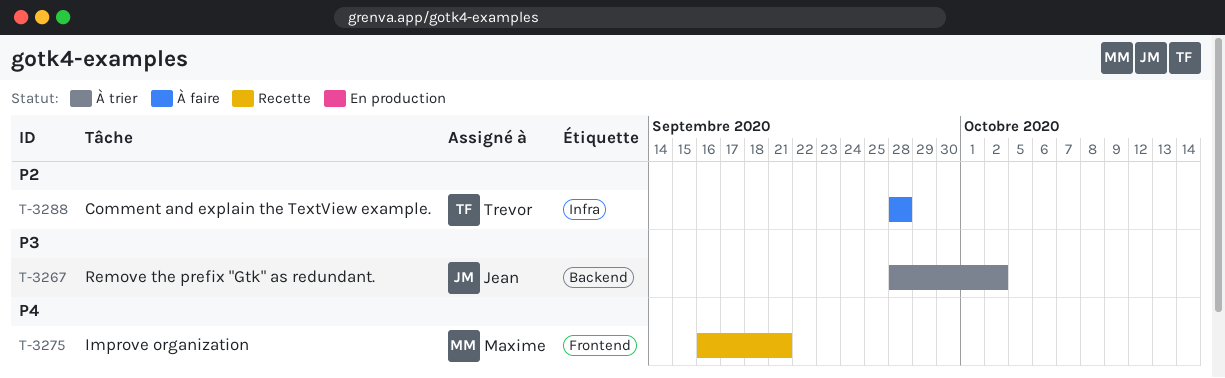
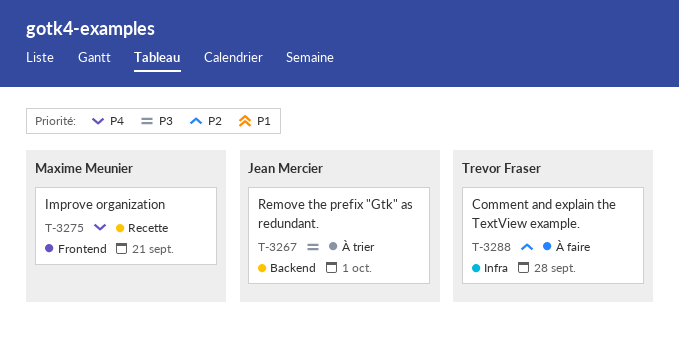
T-3267, due: Oct 2 -> Oct 1

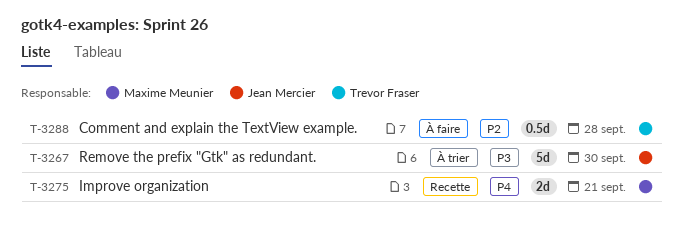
T-3267, due: Oct 1 -> Sep 30

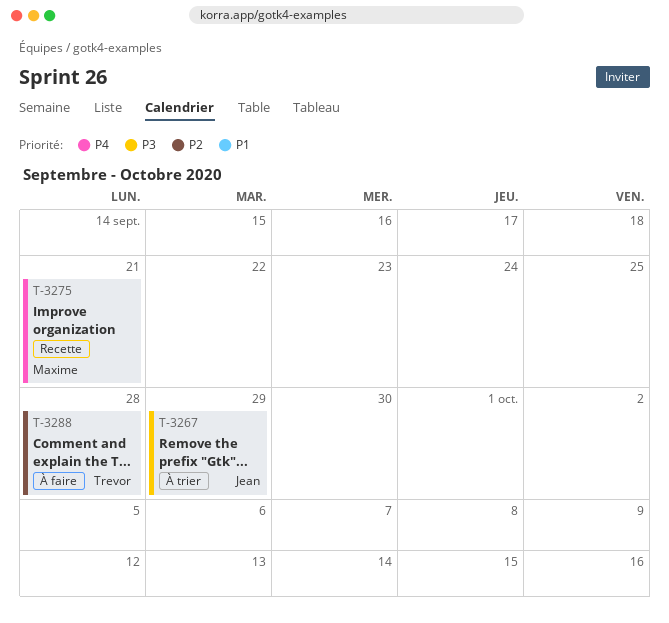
T-3267, due: Sep 30 -> Sep 29

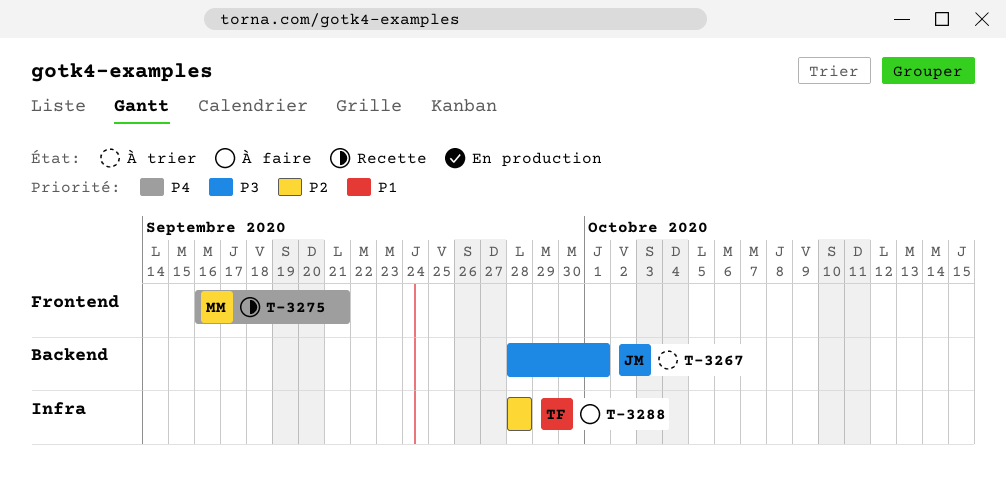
T-3267, due: Sep 29 -> Oct 1

